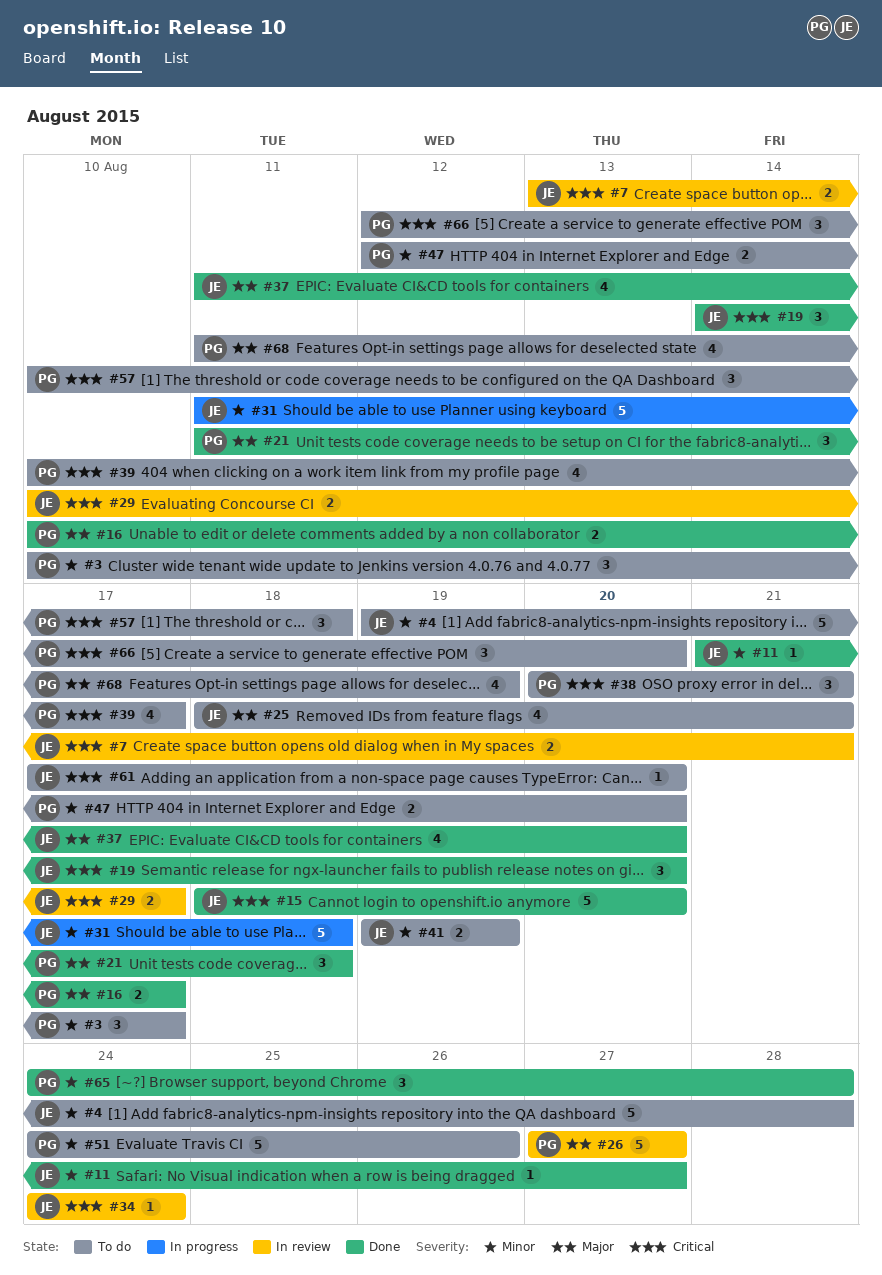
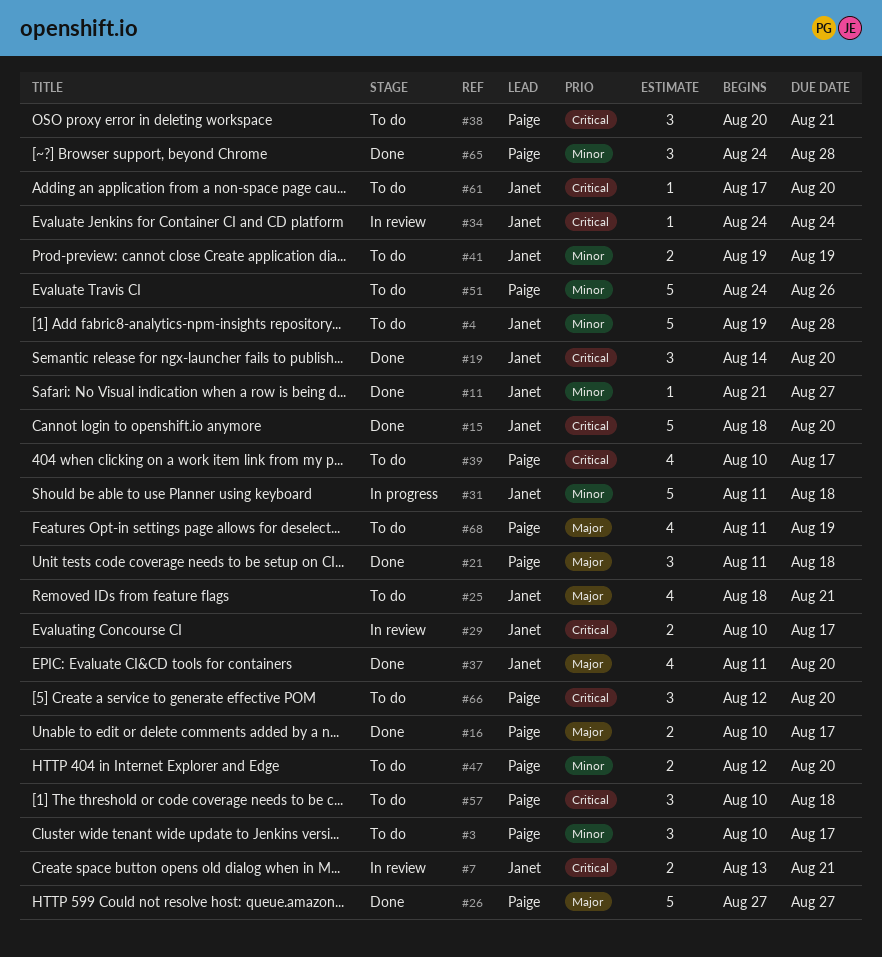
#26, status: In review -> Done

